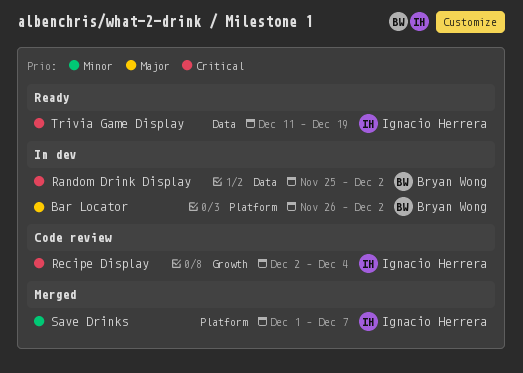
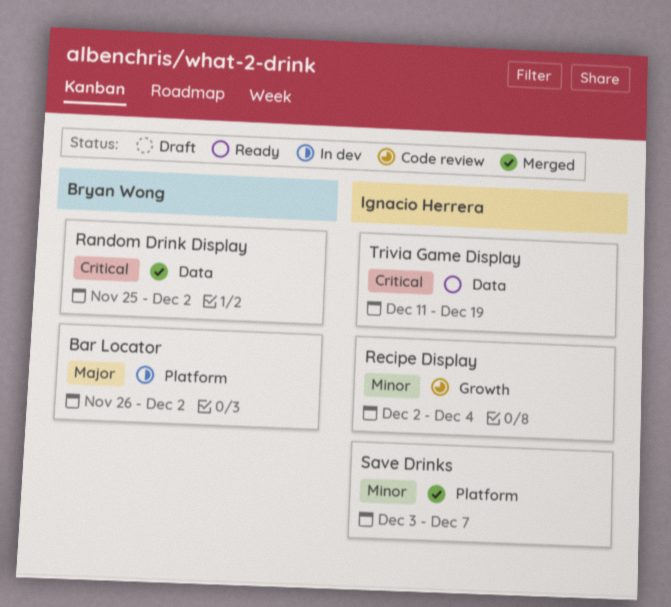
Random Drink Display, status: In dev -> Merged
Recipe Display, priority: Critical -> Minor
Save Drinks, start: Dec 1 -> Dec 3

